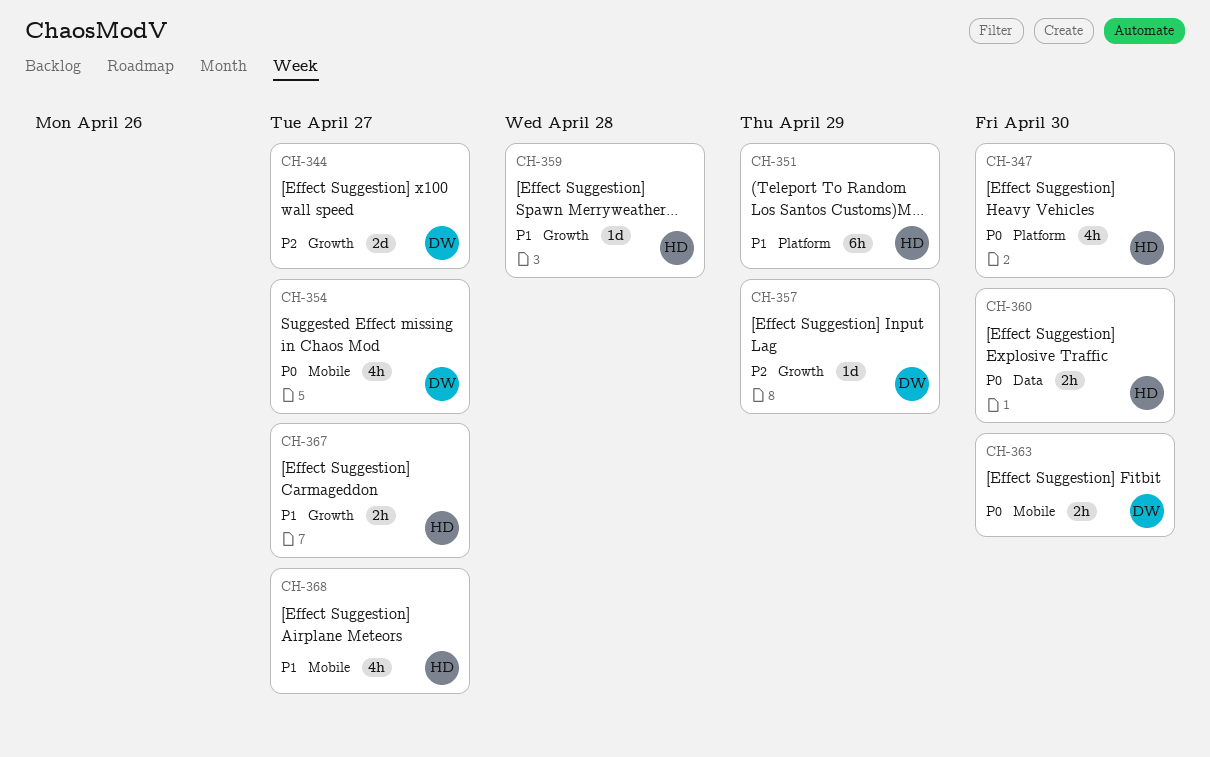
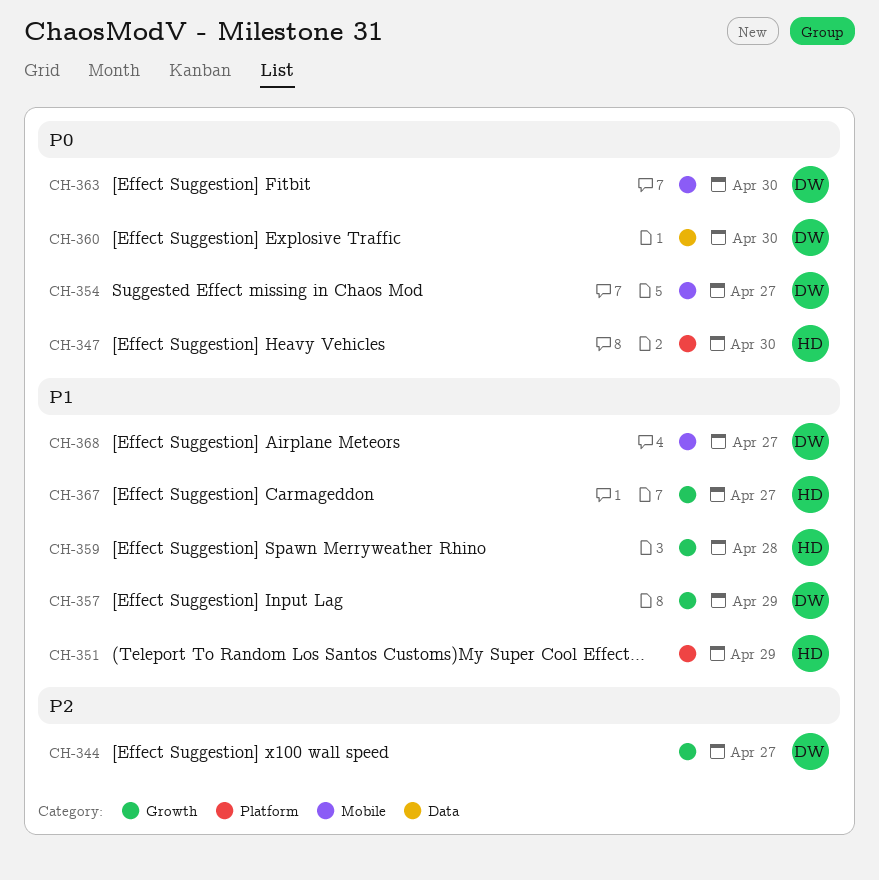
CH-357, priority: P2 -> P1
CH-360, owner: HD -> DW
CH-368, owner: HD -> DW

